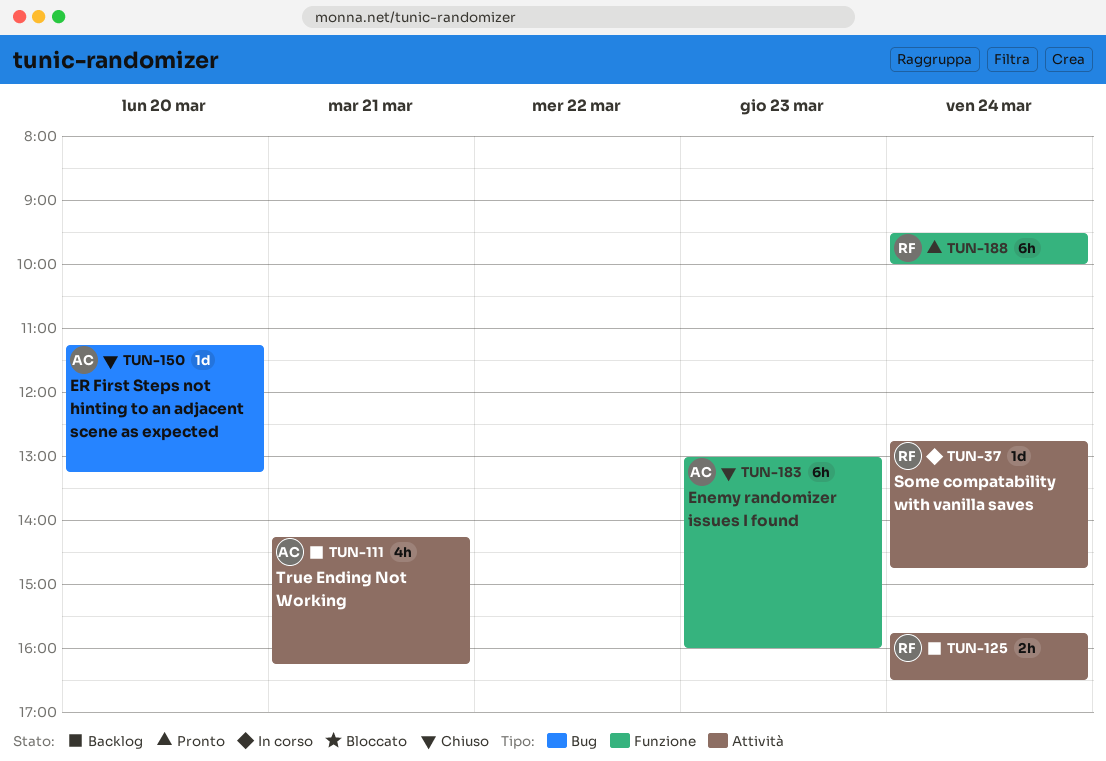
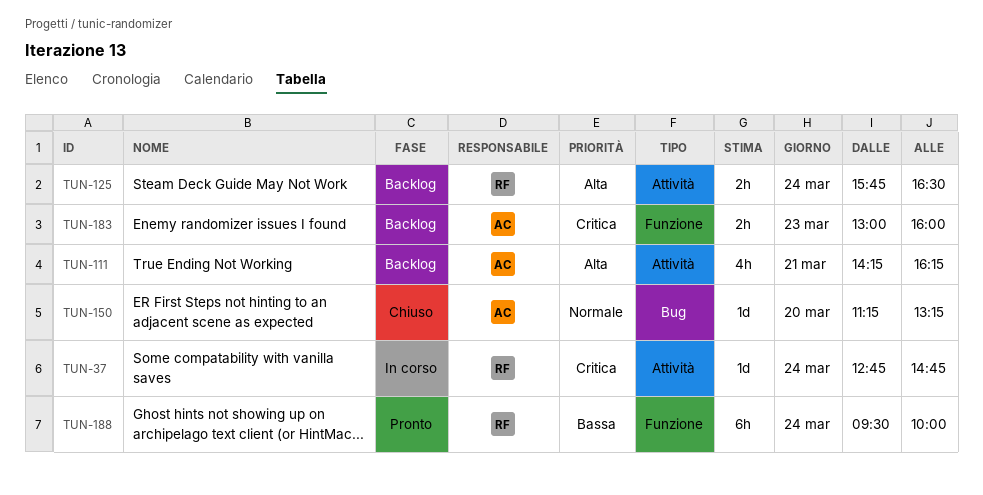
TUN-183, status: Chiuso -> Backlog
TUN-183, estimate: 6h -> 2h

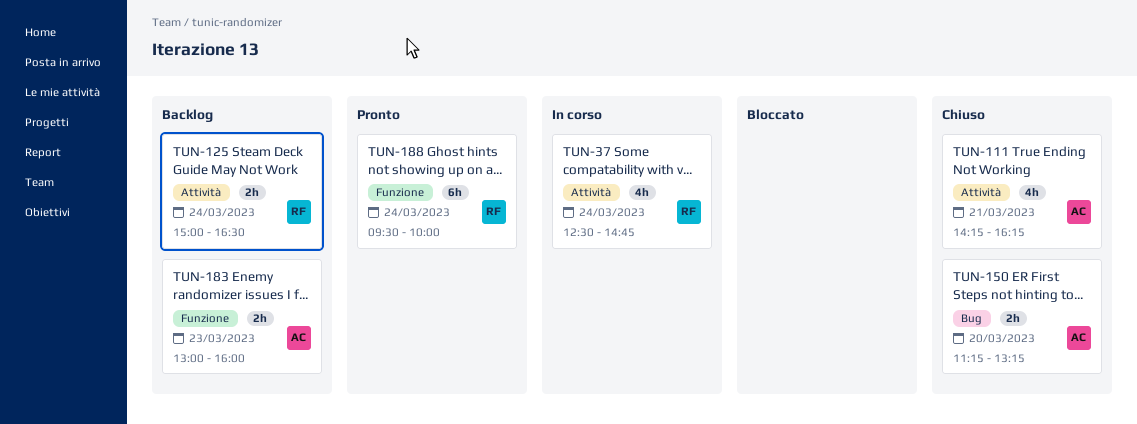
TUN-37, estimate: 1d -> 4h
TUN-37, begins: 12:45 -> 12:30
TUN-111, status: Backlog -> Chiuso
TUN-125, begins: 15:45 -> 15:00
TUN-150, estimate: 1d -> 2h

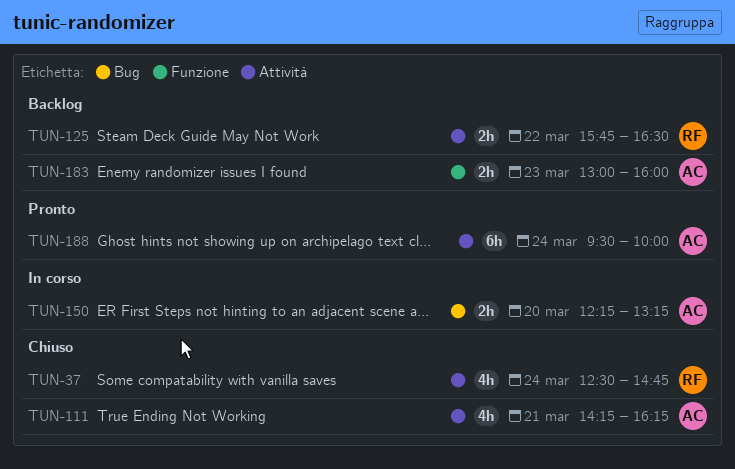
TUN-37, status: In corso -> Chiuso
TUN-125, day: Mar 24 -> Mar 22
TUN-125, begins: 15:00 -> 15:45
TUN-150, status: Chiuso -> In corso
TUN-150, begins: 11:15 -> 12:15
TUN-188, owner: RF -> AC
TUN-188, label: Funzione -> Attività

